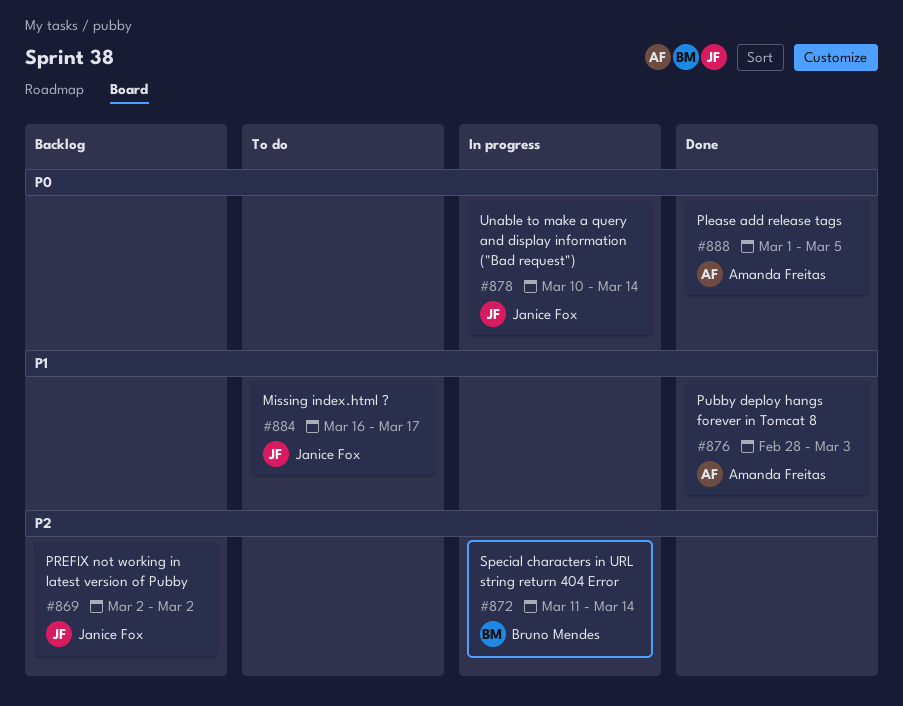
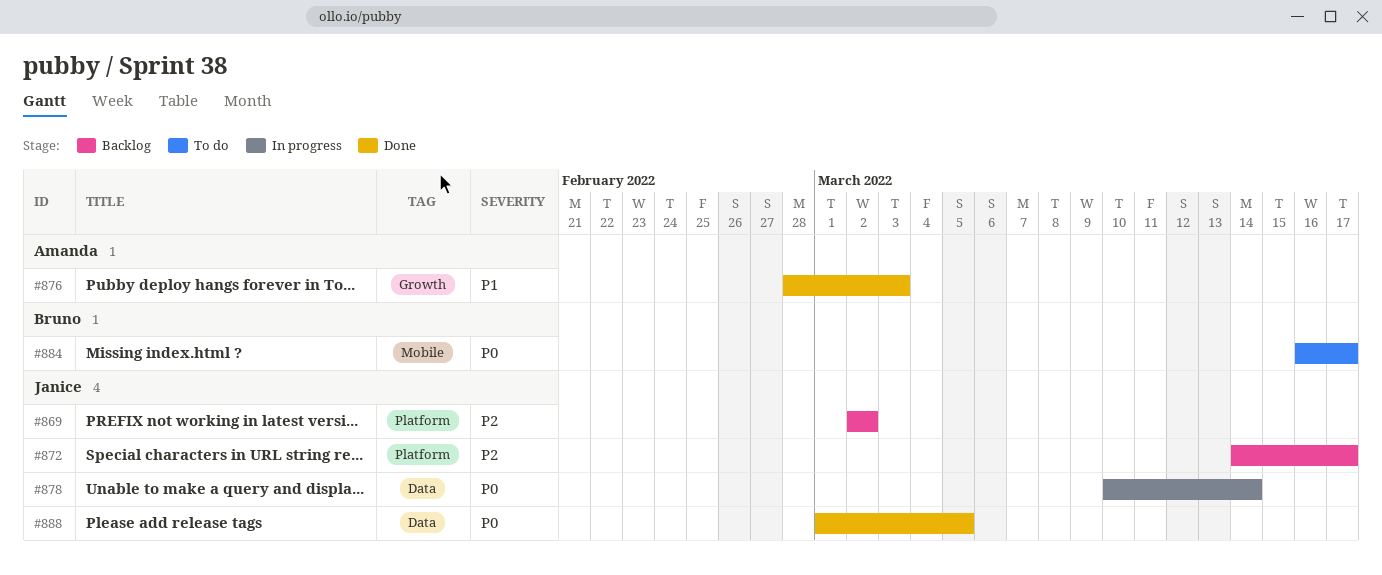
#872, status: In progress -> Backlog
#872, owner: Bruno Mendes -> Janice Fox
#872, start: Mar 11 -> Mar 14
#872, due: Mar 14 -> Mar 17
#884, owner: Janice Fox -> Bruno Mendes
#884, priority: P1 -> P0
#888, owner: Amanda Freitas -> Janice Fox

